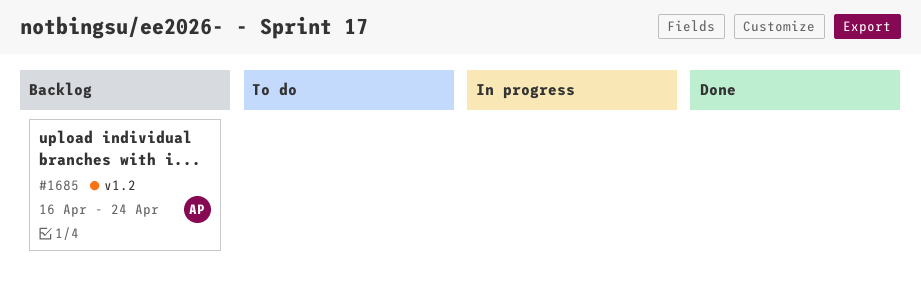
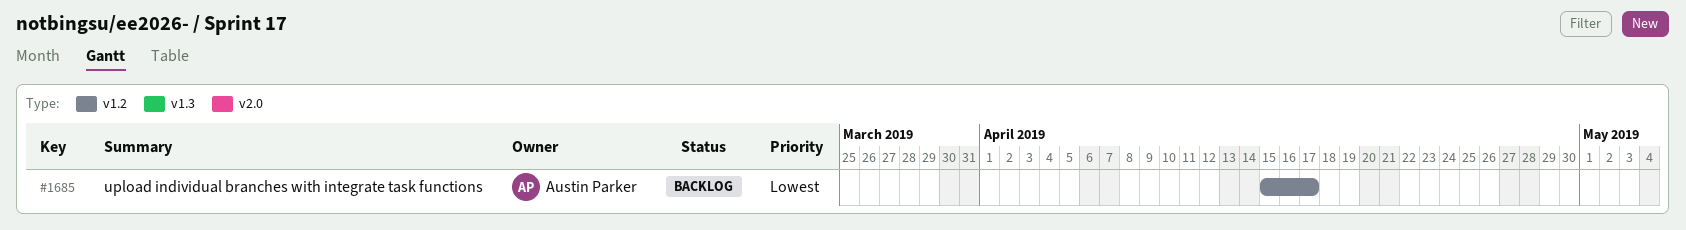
#1685, start: Apr 16 -> Apr 15
#1685, due: Apr 24 -> Apr 17

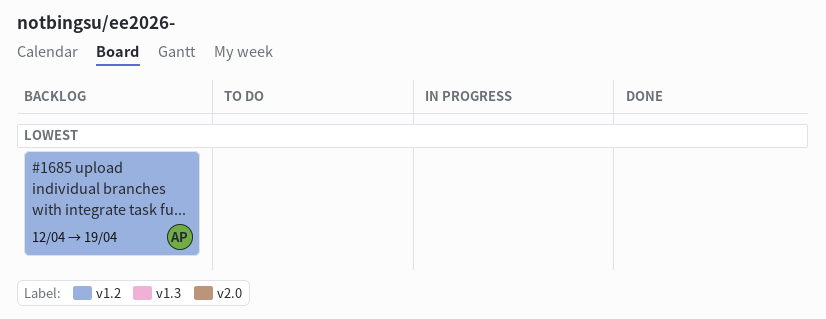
#1685, start: Apr 15 -> Apr 12
#1685, due: Apr 17 -> Apr 19

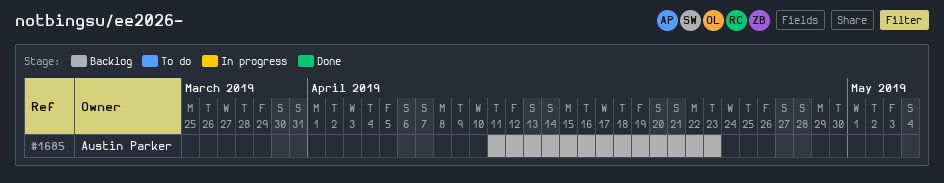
#1685, start: Apr 12 -> Apr 11
#1685, due: Apr 19 -> Apr 23

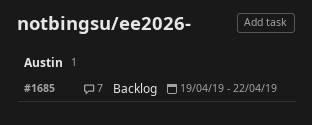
#1685, start: Apr 11 -> Apr 19
#1685, due: Apr 23 -> Apr 22

